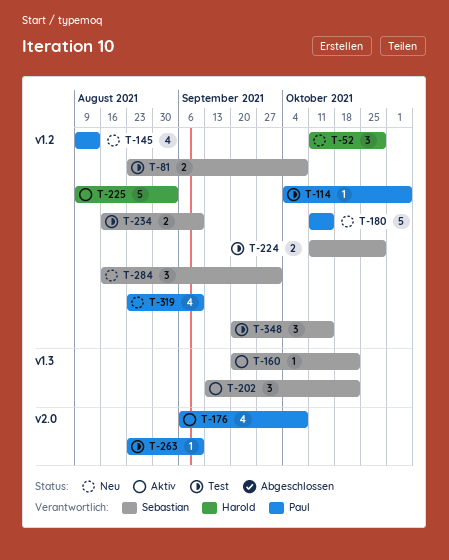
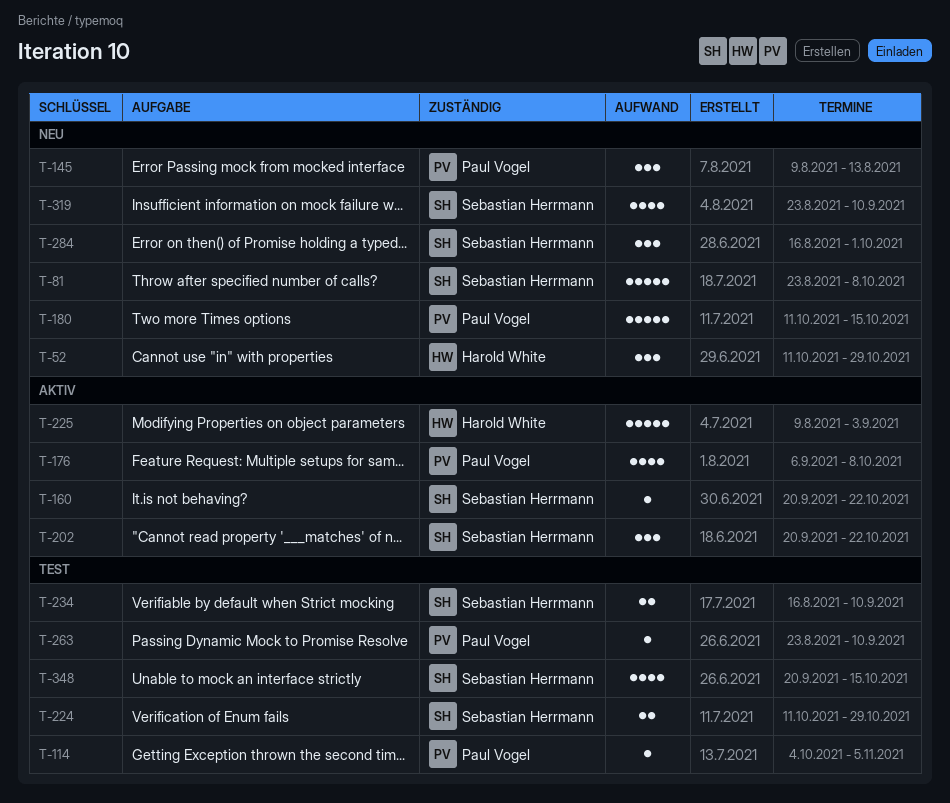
T-81, status: Test -> Neu
T-81, estimate: 2 -> 5
T-145, estimate: 4 -> 3
T-202, start: Sep 13 -> Sep 20
T-319, owner: Paul Vogel -> Sebastian Herrmann
T-348, estimate: 3 -> 4

